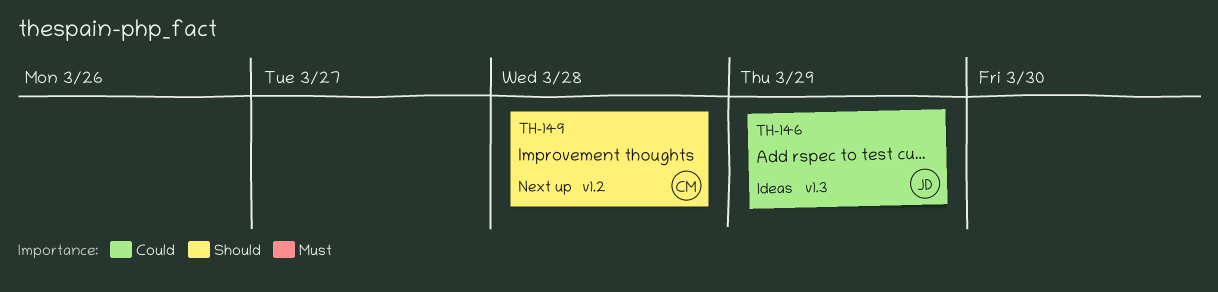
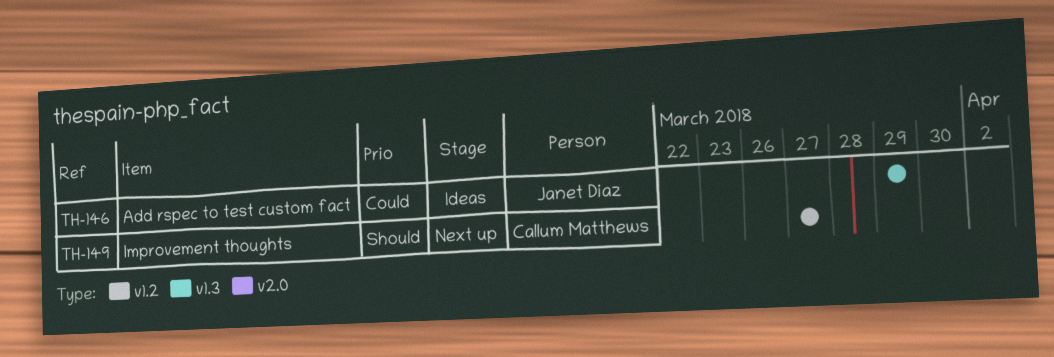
TH-149, due: Mar 28 -> Mar 27

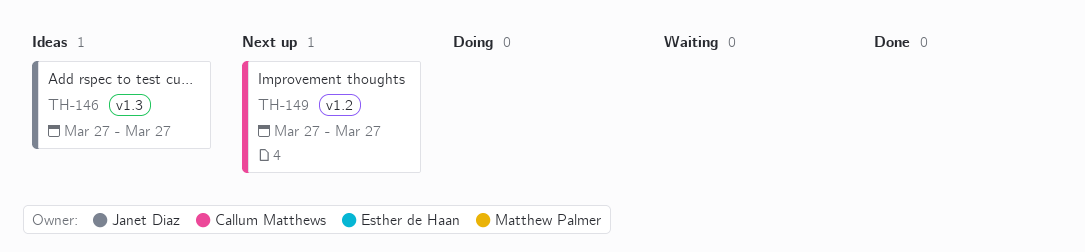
TH-146, start: Mar 29 -> Mar 27
TH-146, due: Mar 29 -> Mar 27

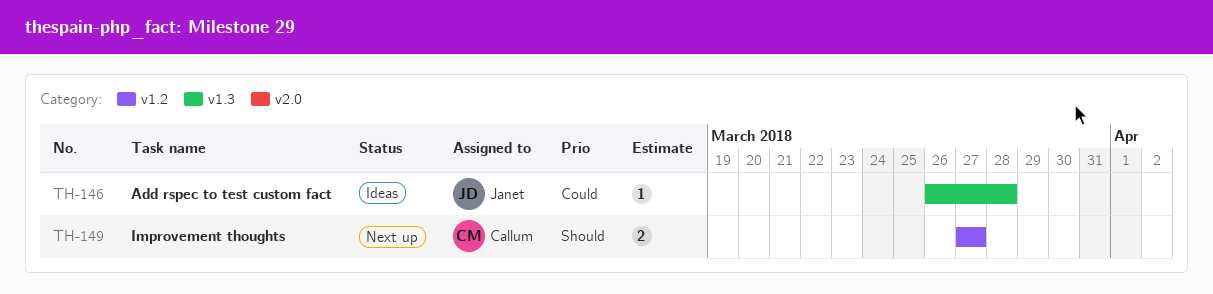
TH-146, start: Mar 27 -> Mar 26
TH-146, due: Mar 27 -> Mar 28

